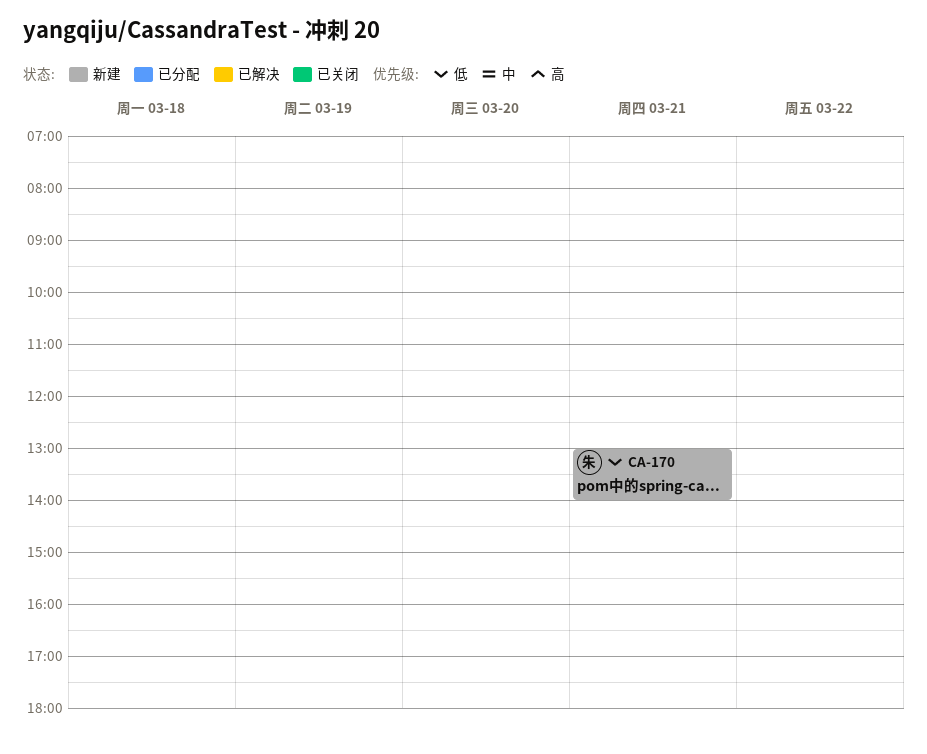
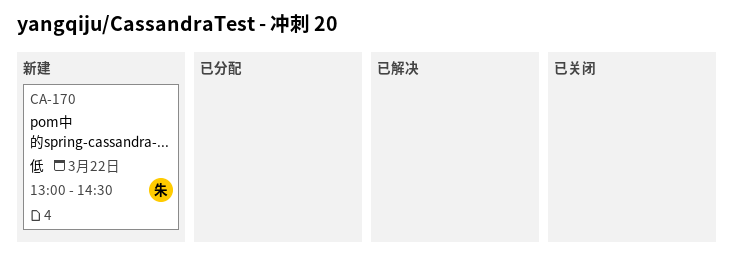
CA-170, day: Mar 21 -> Mar 22
CA-170, ends: 14:00 -> 14:30

